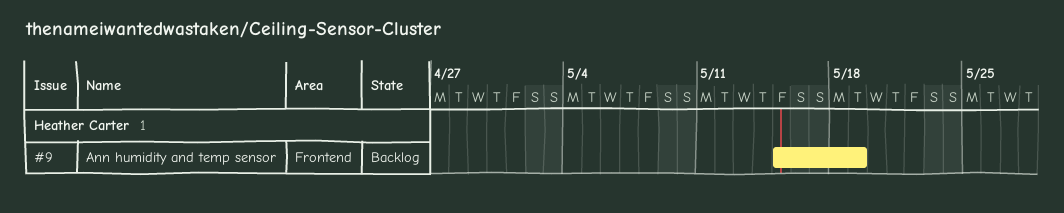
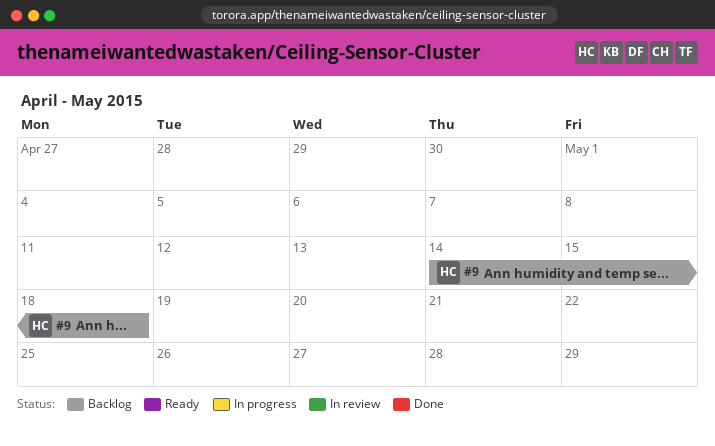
#9, start: May 15 -> May 14
#9, due: May 19 -> May 18

